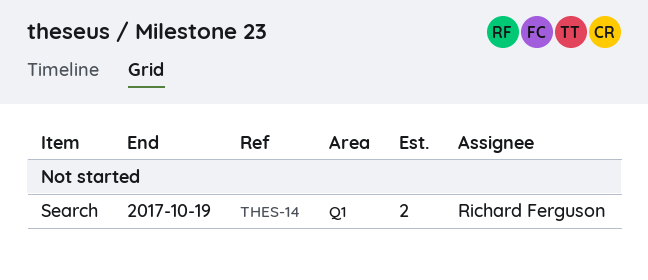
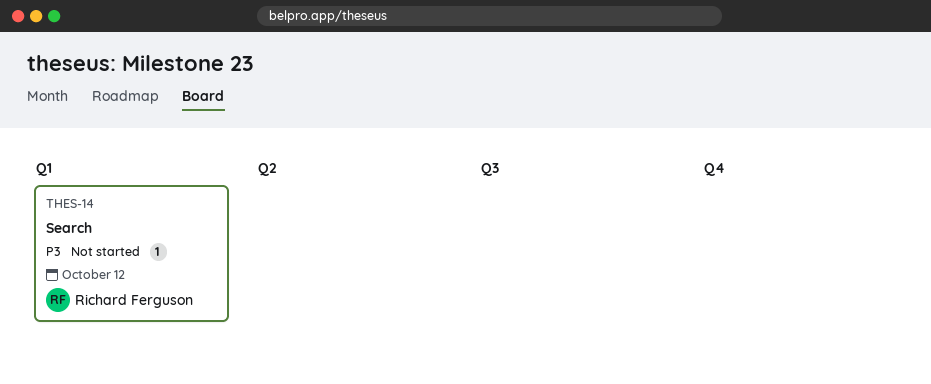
THES-14, estimate: 2 -> 1
THES-14, due: Oct 19 -> Oct 12

